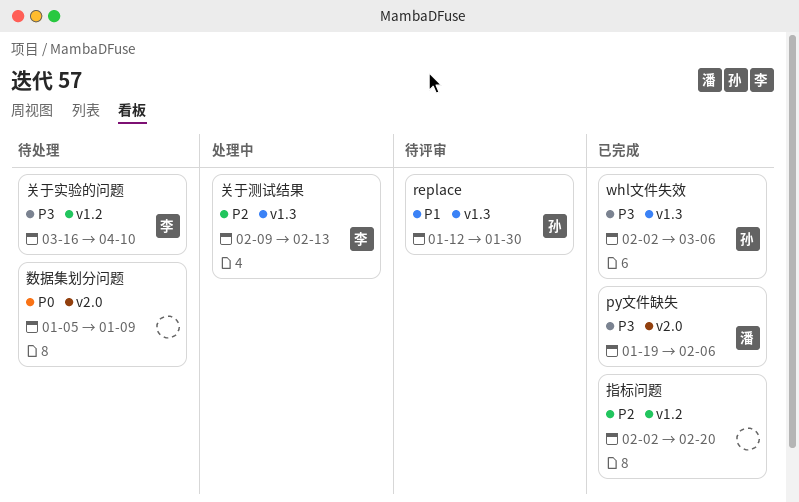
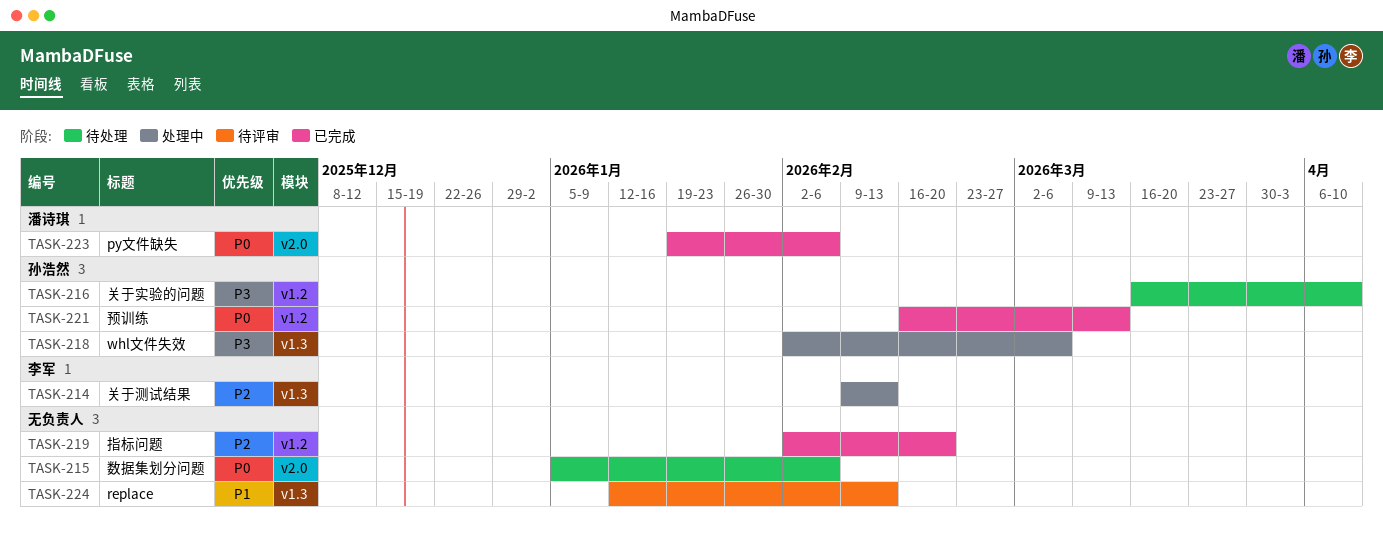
py文件缺失, priority: P3 -> P0
replace, owner: 孙浩然 -> none
replace, due: Jan 30 -> Feb 13
whl文件失效, status: 已完成 -> 处理中
关于实验的问题, owner: 李军 -> 孙浩然
数据集划分问题, due: Jan 9 -> Feb 6
预训练: none -> present

